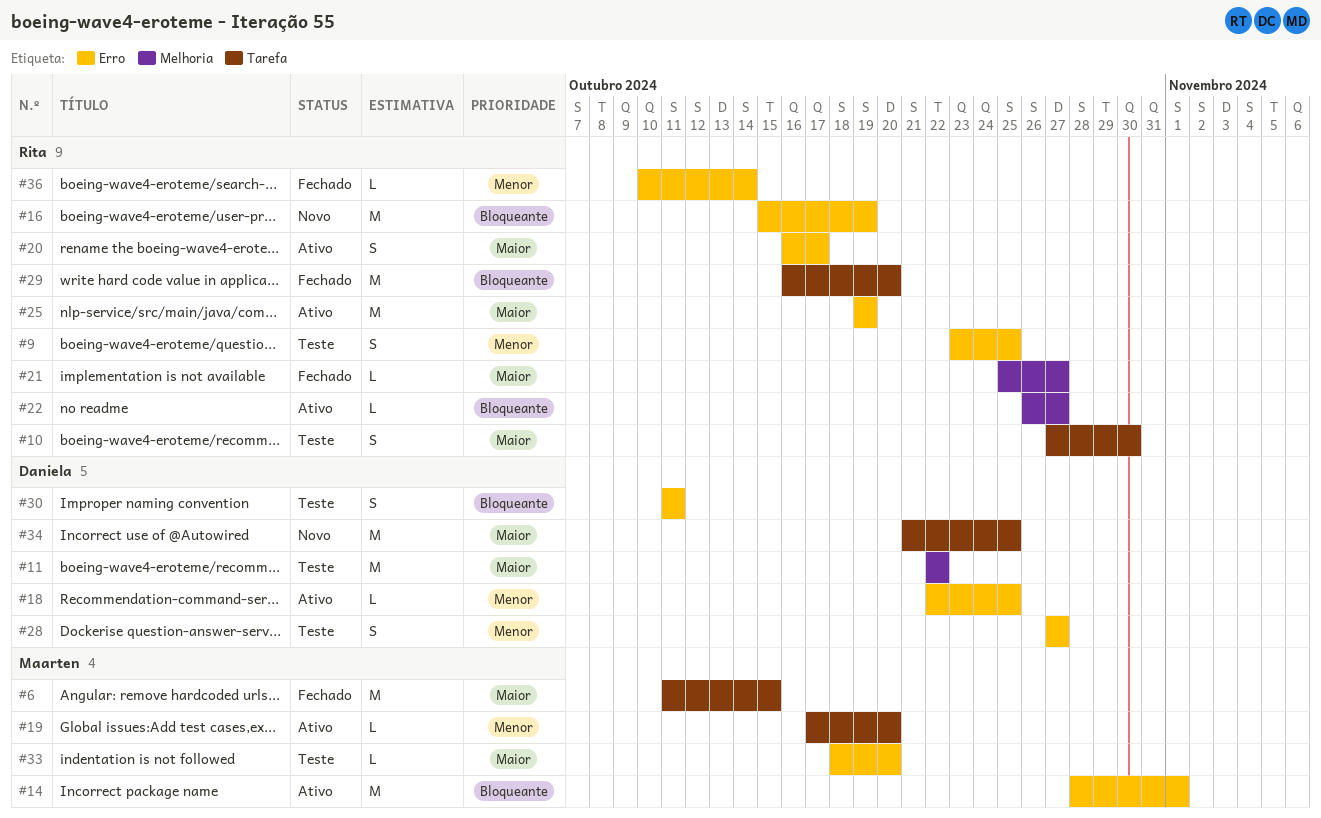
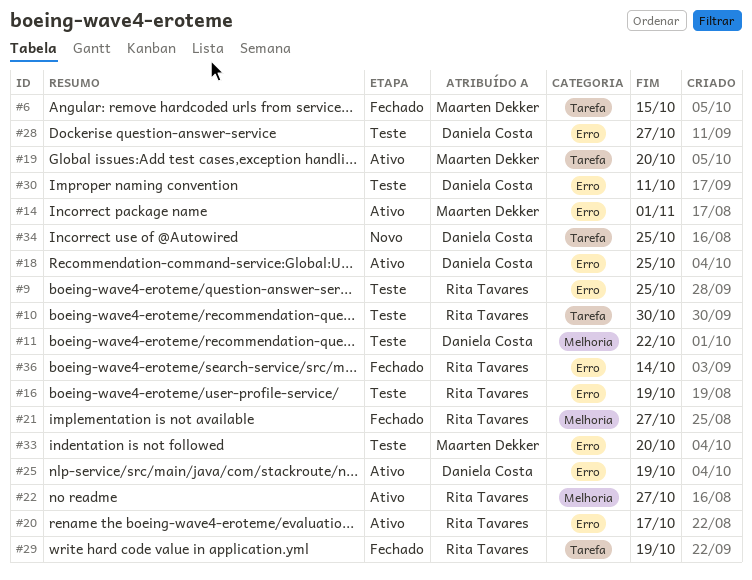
#16, status: Novo -> Teste
#25, owner: Rita Tavares -> Daniela Costa
#29, due: Oct 20 -> Oct 19

